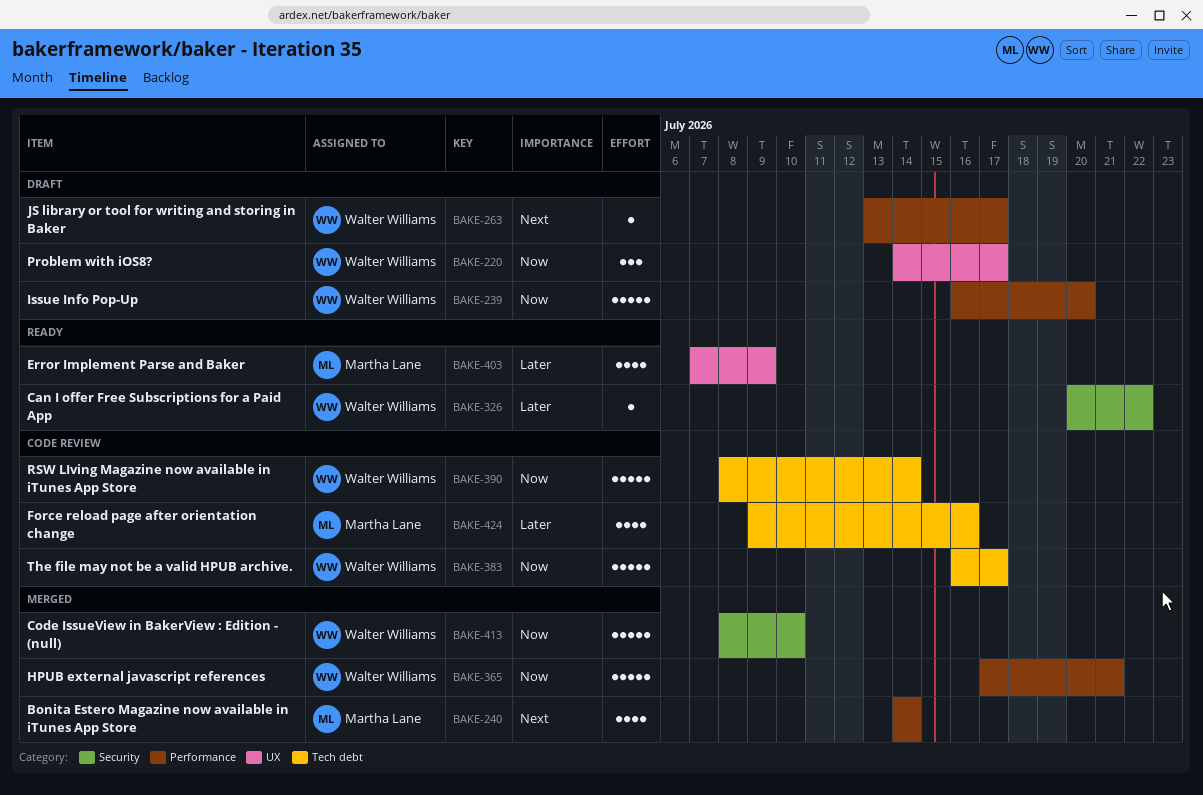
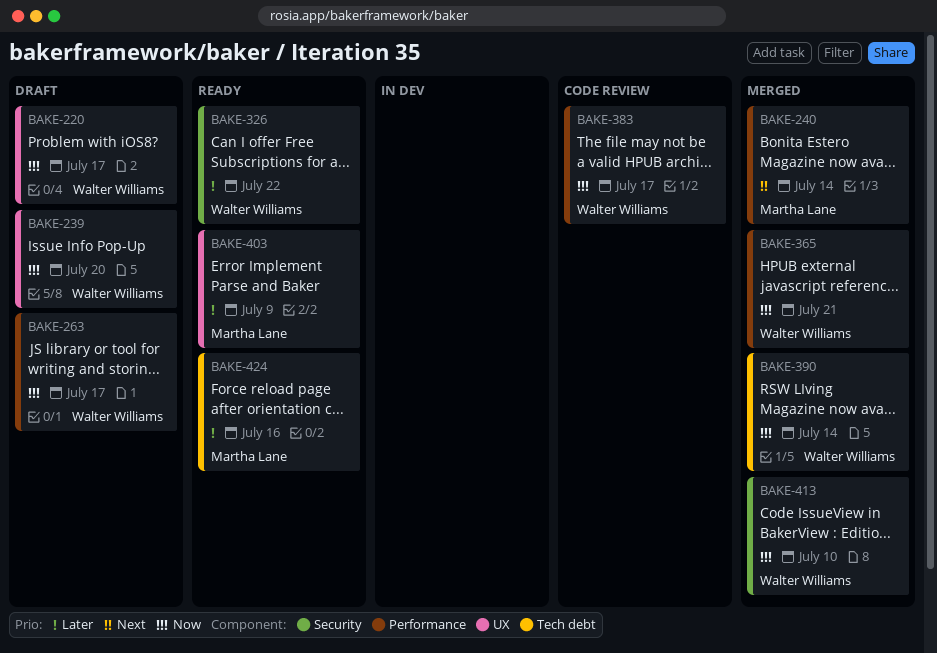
BAKE-239, label: Performance -> UX
BAKE-263, priority: Next -> Now
BAKE-383, label: Tech debt -> Performance
BAKE-390, status: Code review -> Merged
BAKE-424, status: Code review -> Ready

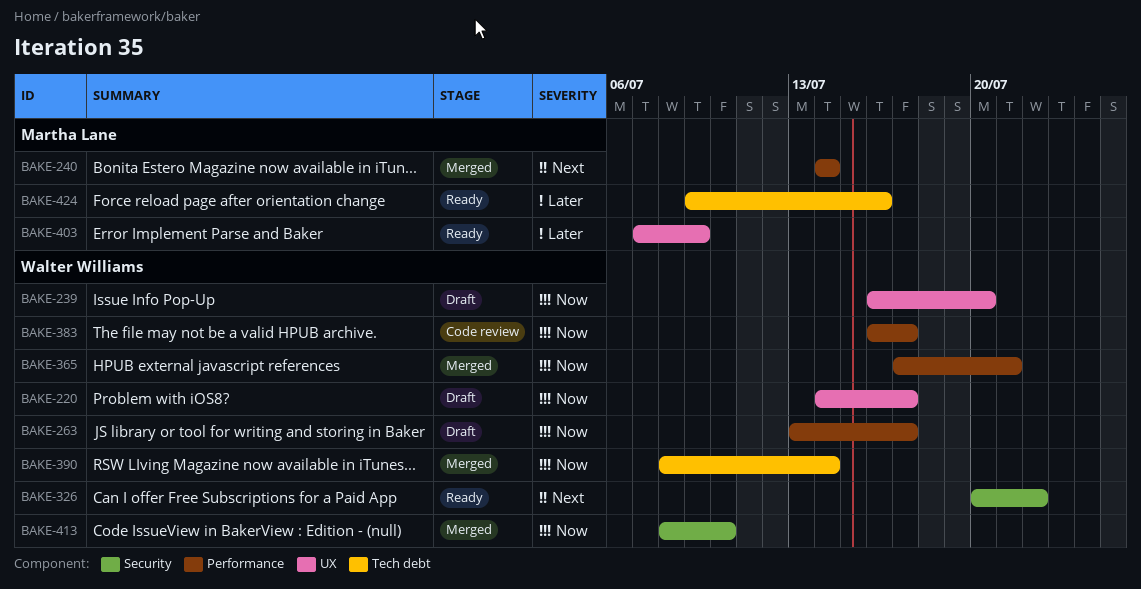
BAKE-326, priority: Later -> Next

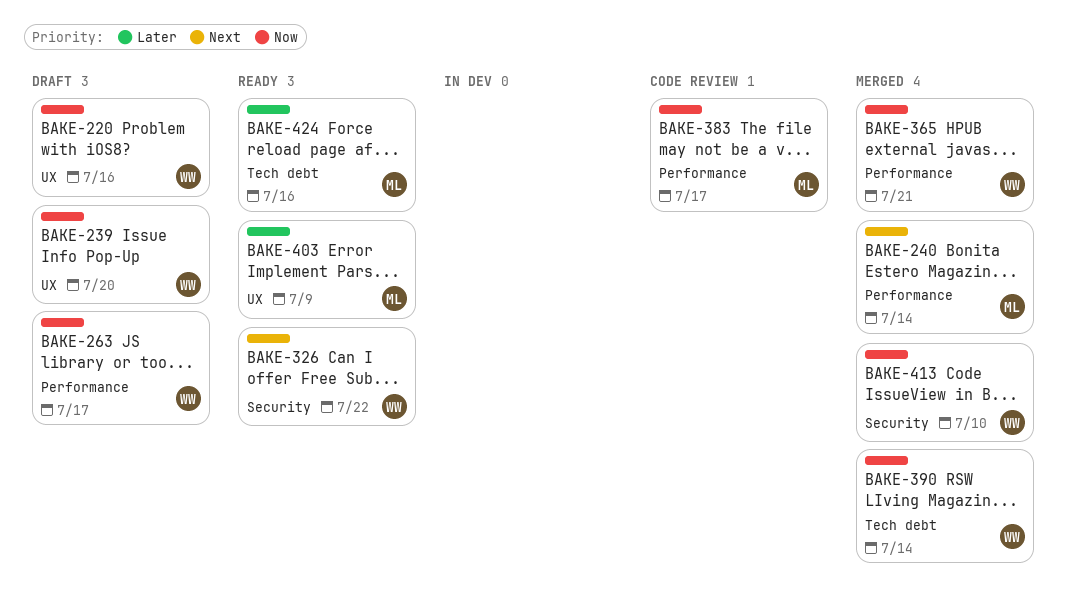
BAKE-220, due: Jul 17 -> Jul 16
BAKE-383, owner: Walter Williams -> Martha Lane

